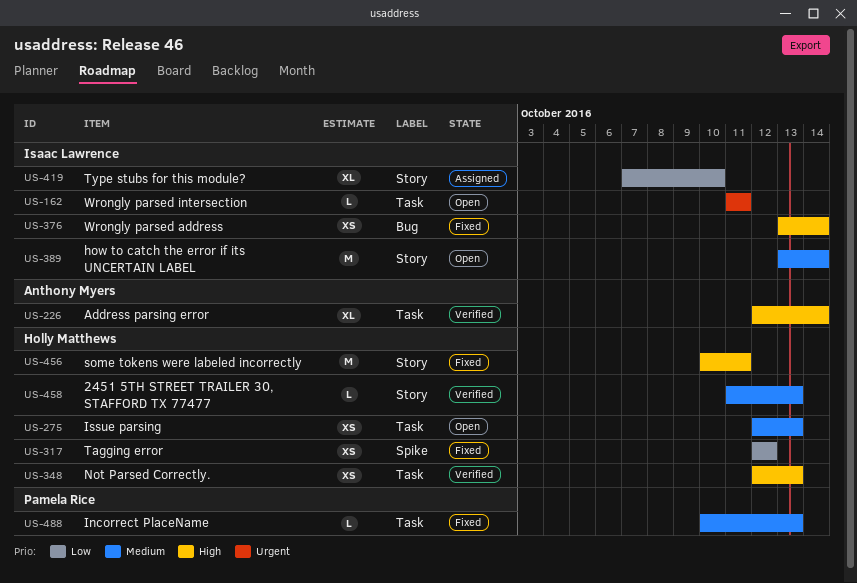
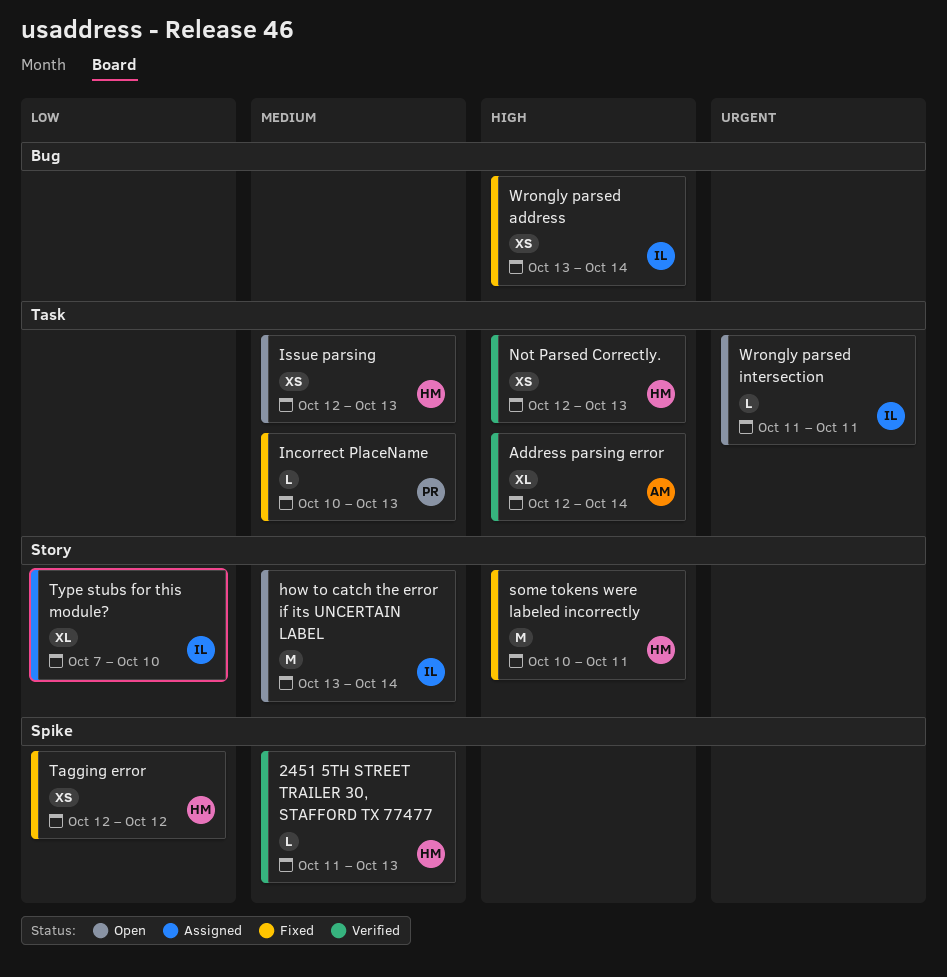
2451 5TH STREET TRAILER 30, STAFFORD TX 77477, label: Story -> Spike

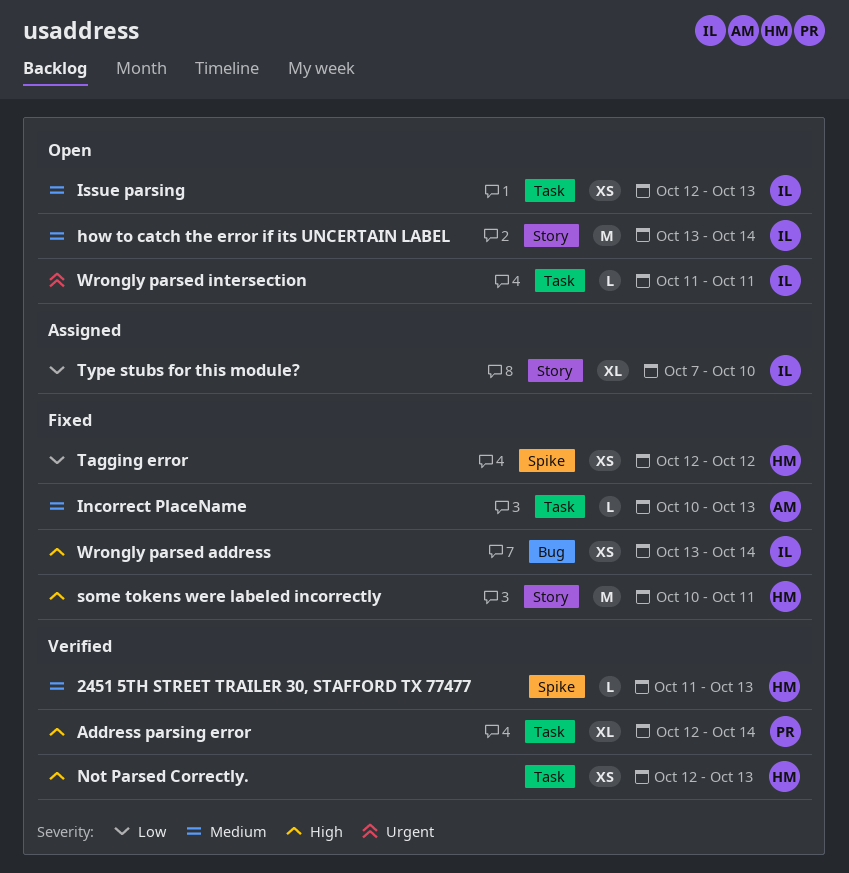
Address parsing error, owner: AM -> PR
Incorrect PlaceName, owner: PR -> AM
Issue parsing, owner: HM -> IL

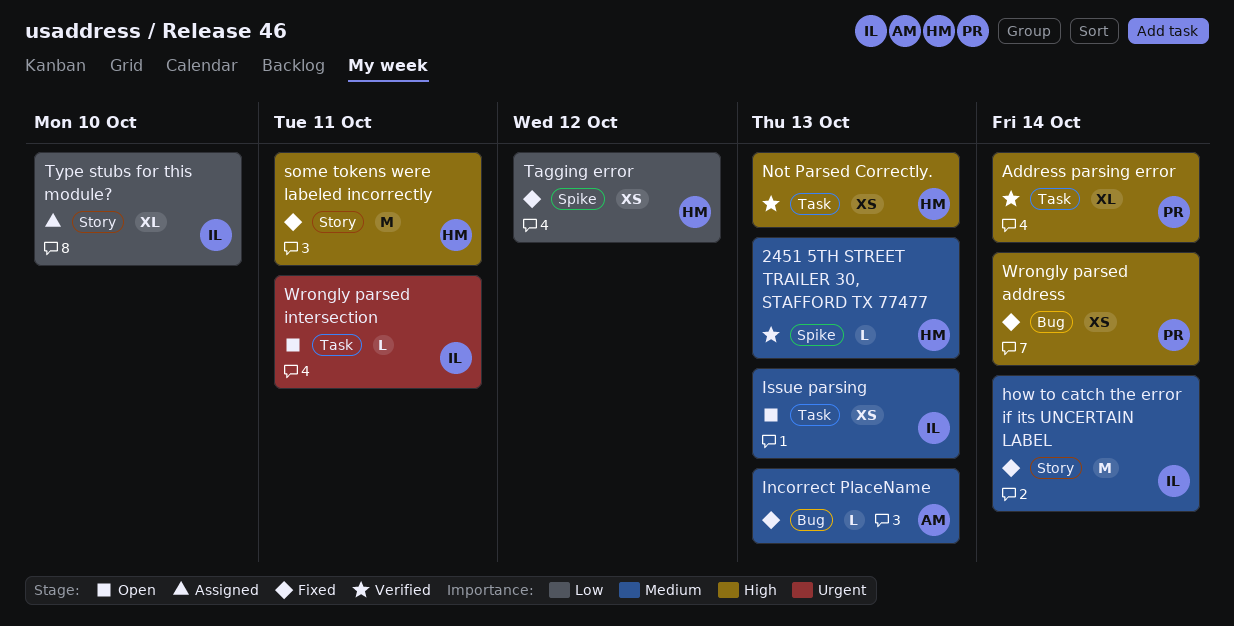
how to catch the error if its UNCERTAIN LABEL, status: Open -> Fixed
Incorrect PlaceName, label: Task -> Bug
Wrongly parsed address, owner: IL -> PR

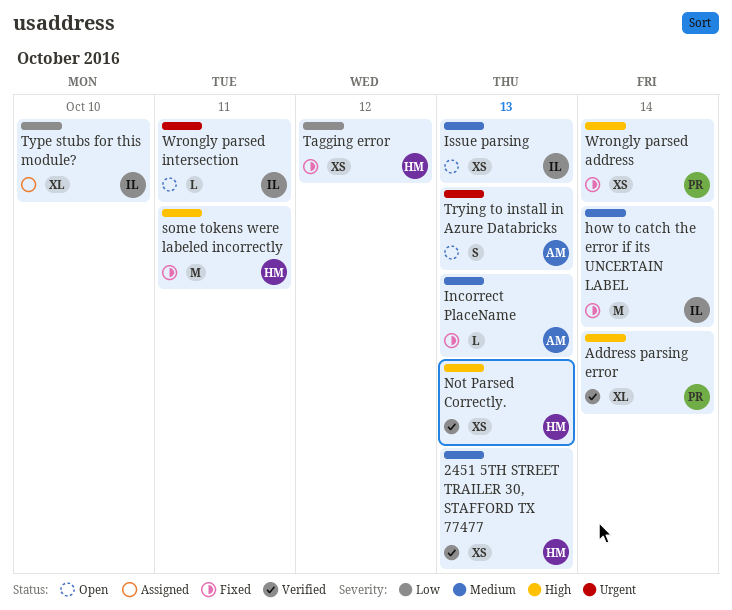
2451 5TH STREET TRAILER 30, STAFFORD TX 77477, estimate: L -> XS
Trying to install in Azure Databricks: none -> present

